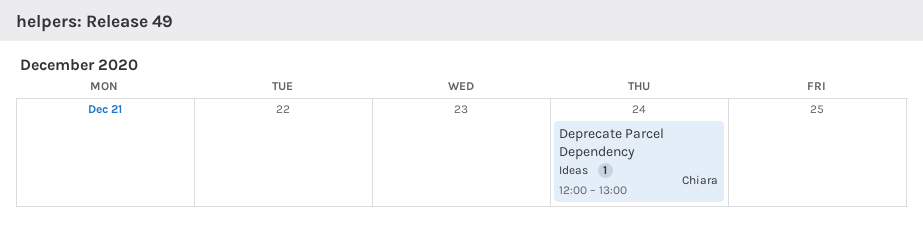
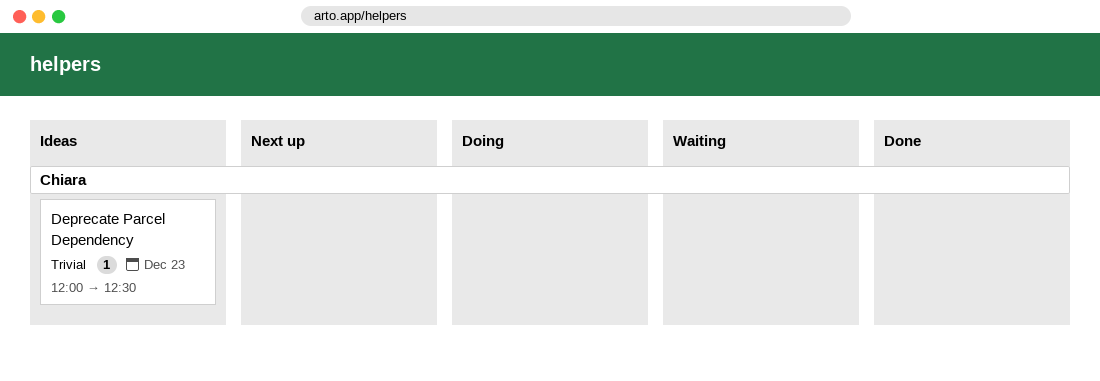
Deprecate Parcel Dependency, day: Dec 24 -> Dec 23
Deprecate Parcel Dependency, ends: 13:00 -> 12:30

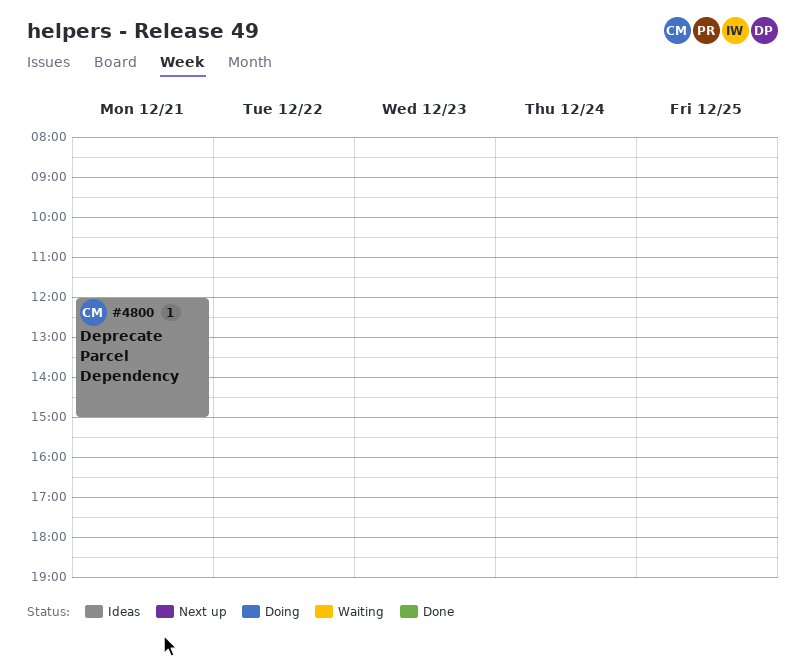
Deprecate Parcel Dependency, day: Dec 23 -> Dec 21
Deprecate Parcel Dependency, ends: 12:30 -> 15:00

